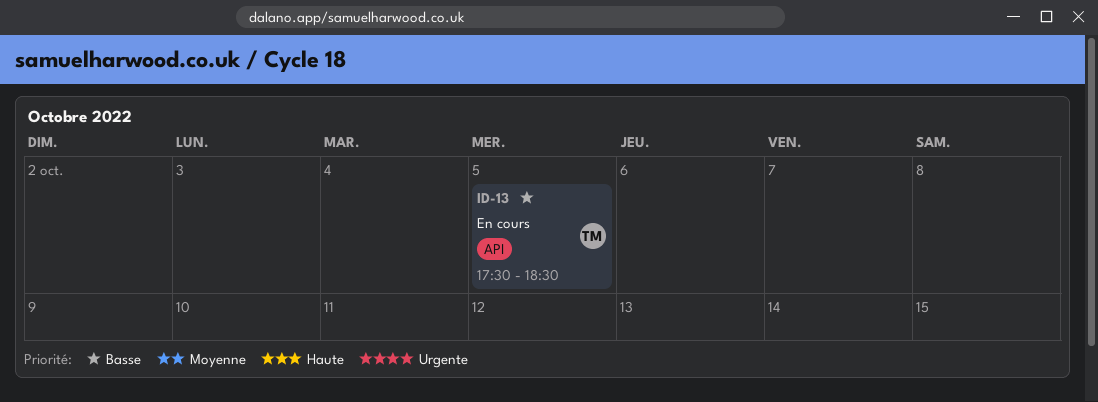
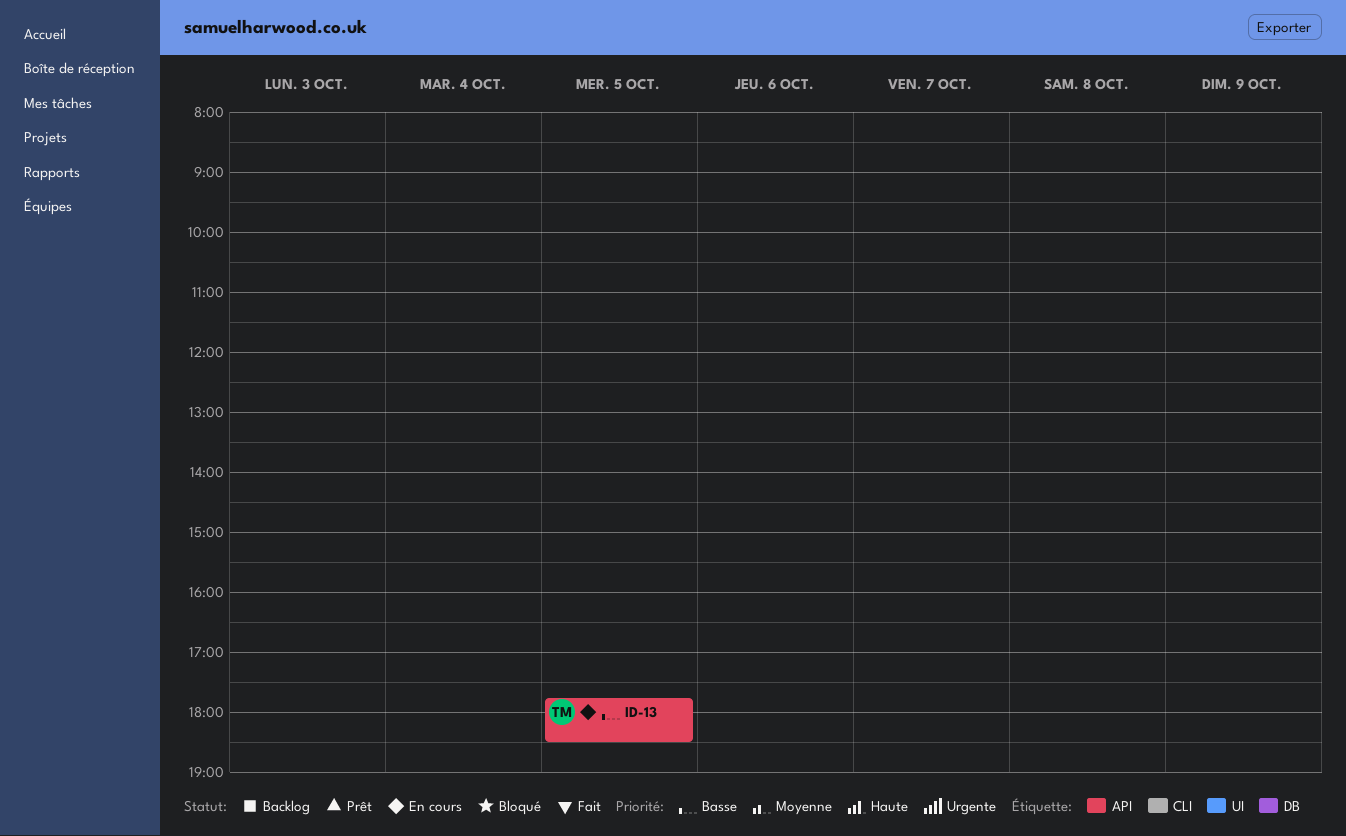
ID-13, begins: 17:30 -> 17:45

